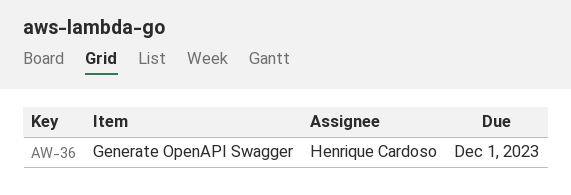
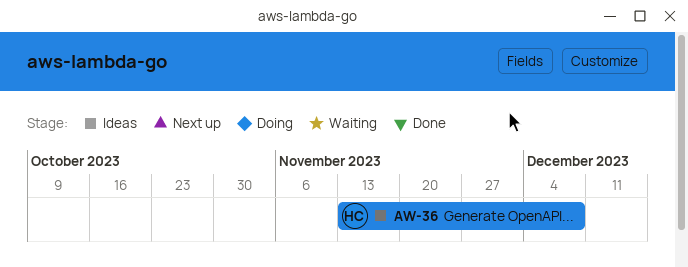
AW-36, due: Dec 1 -> Dec 8

